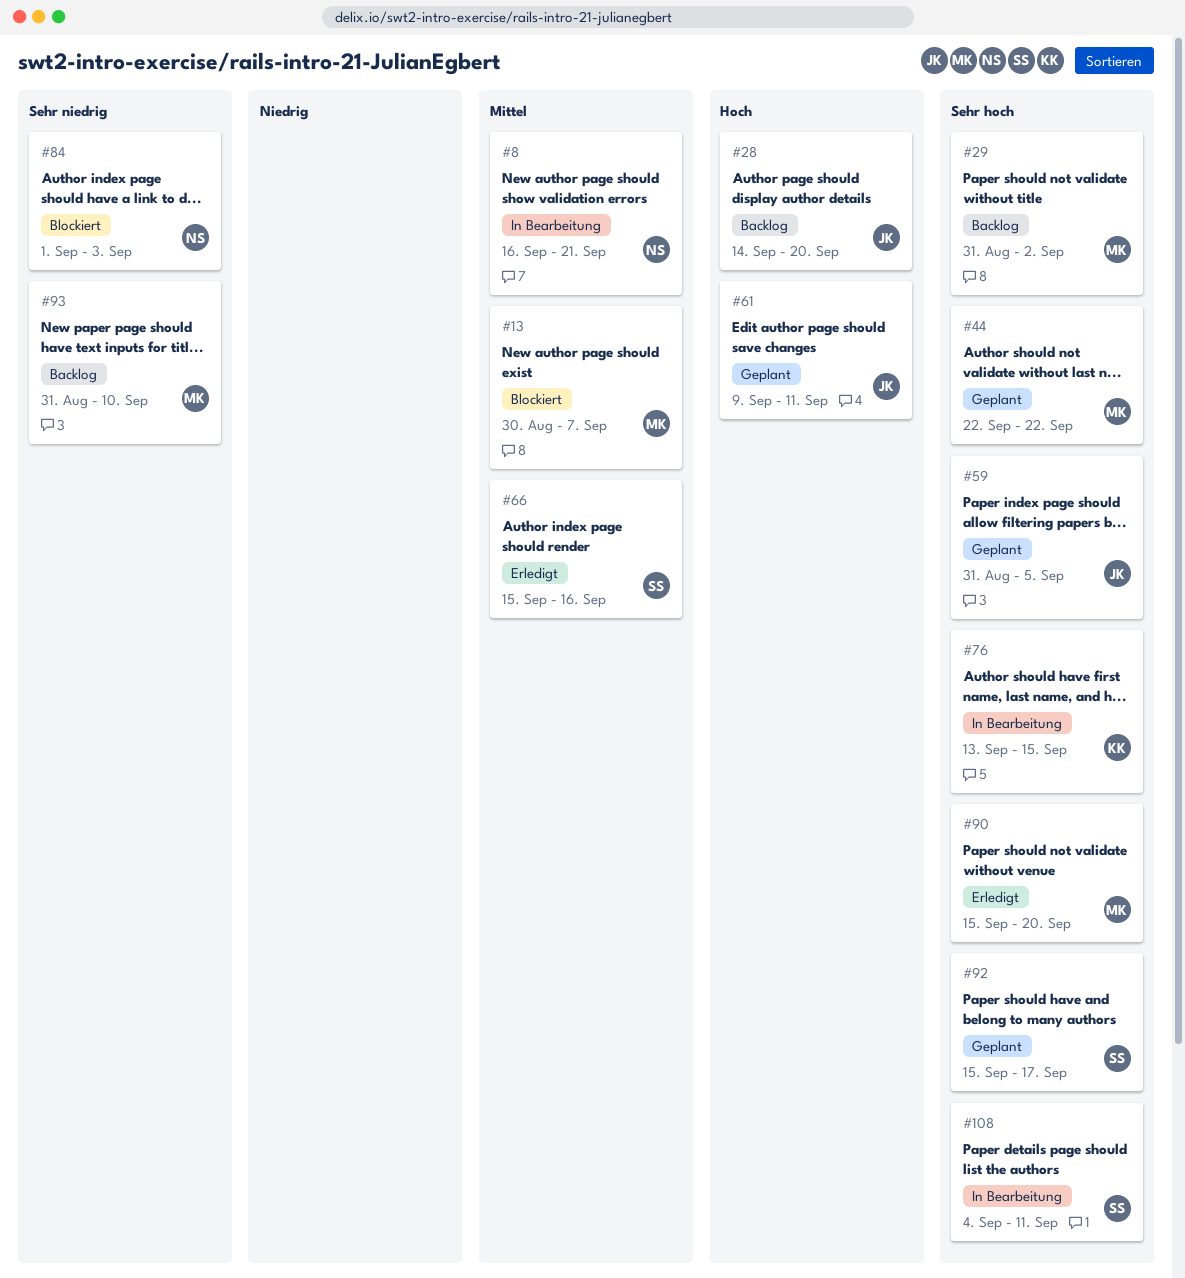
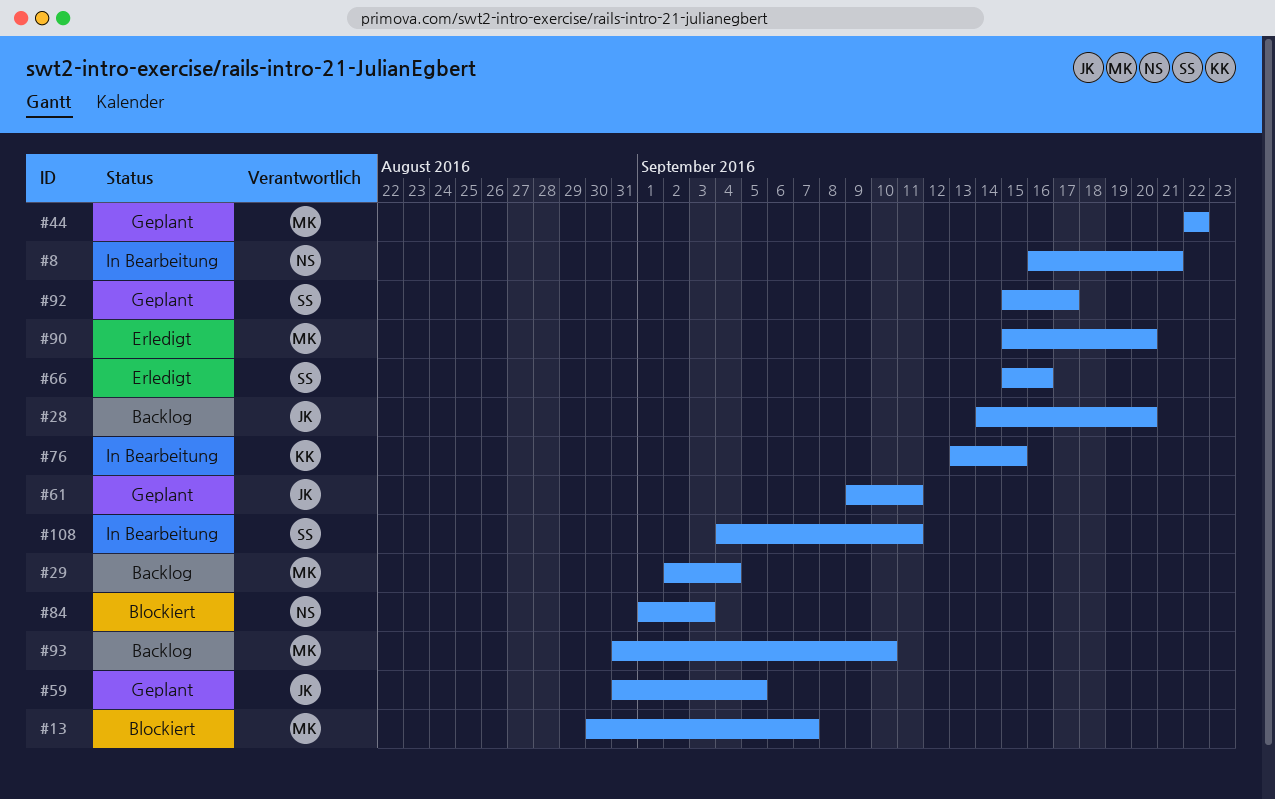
#29, start: Aug 31 -> Sep 2
#29, due: Sep 2 -> Sep 4

